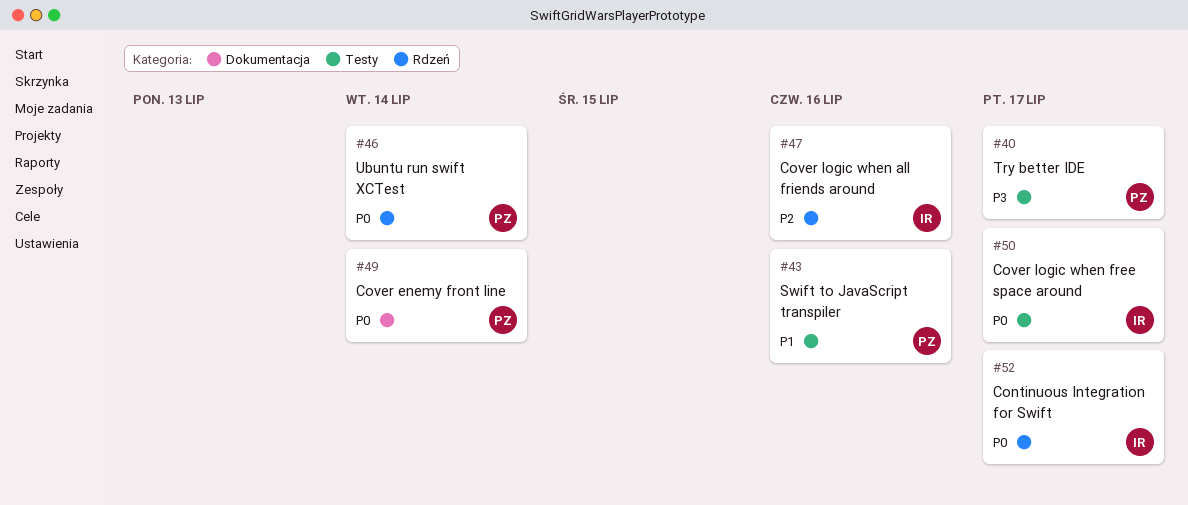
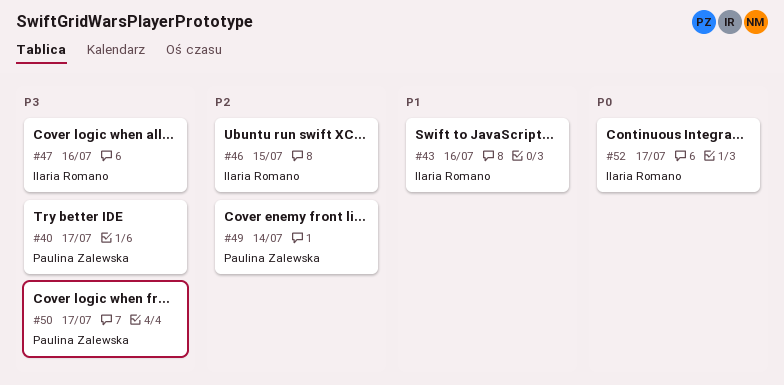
#43, owner: Paulina Zalewska -> Ilaria Romano
#46, owner: Paulina Zalewska -> Ilaria Romano
#46, priority: P0 -> P2
#46, due: Jul 14 -> Jul 15
#47, priority: P2 -> P3
#49, priority: P0 -> P2
#50, owner: Ilaria Romano -> Paulina Zalewska
#50, priority: P0 -> P3

